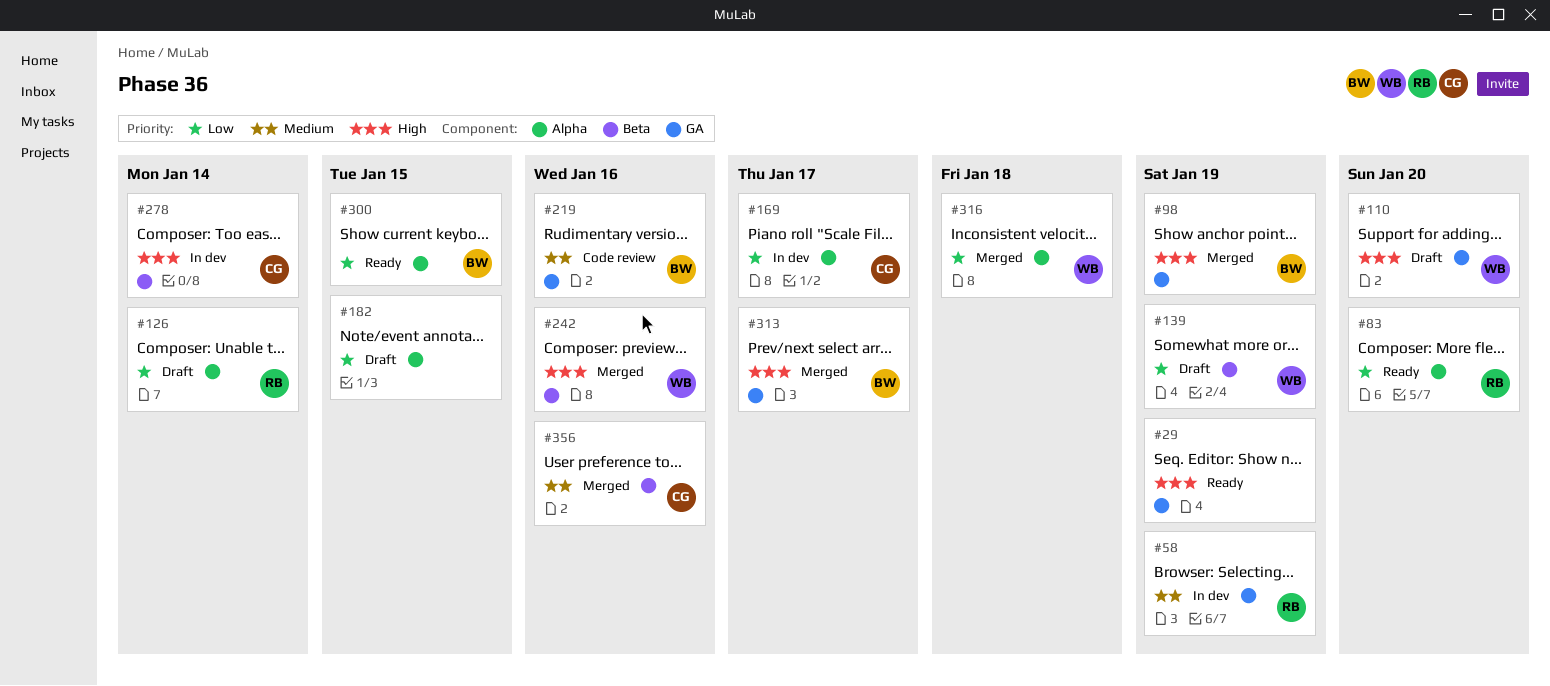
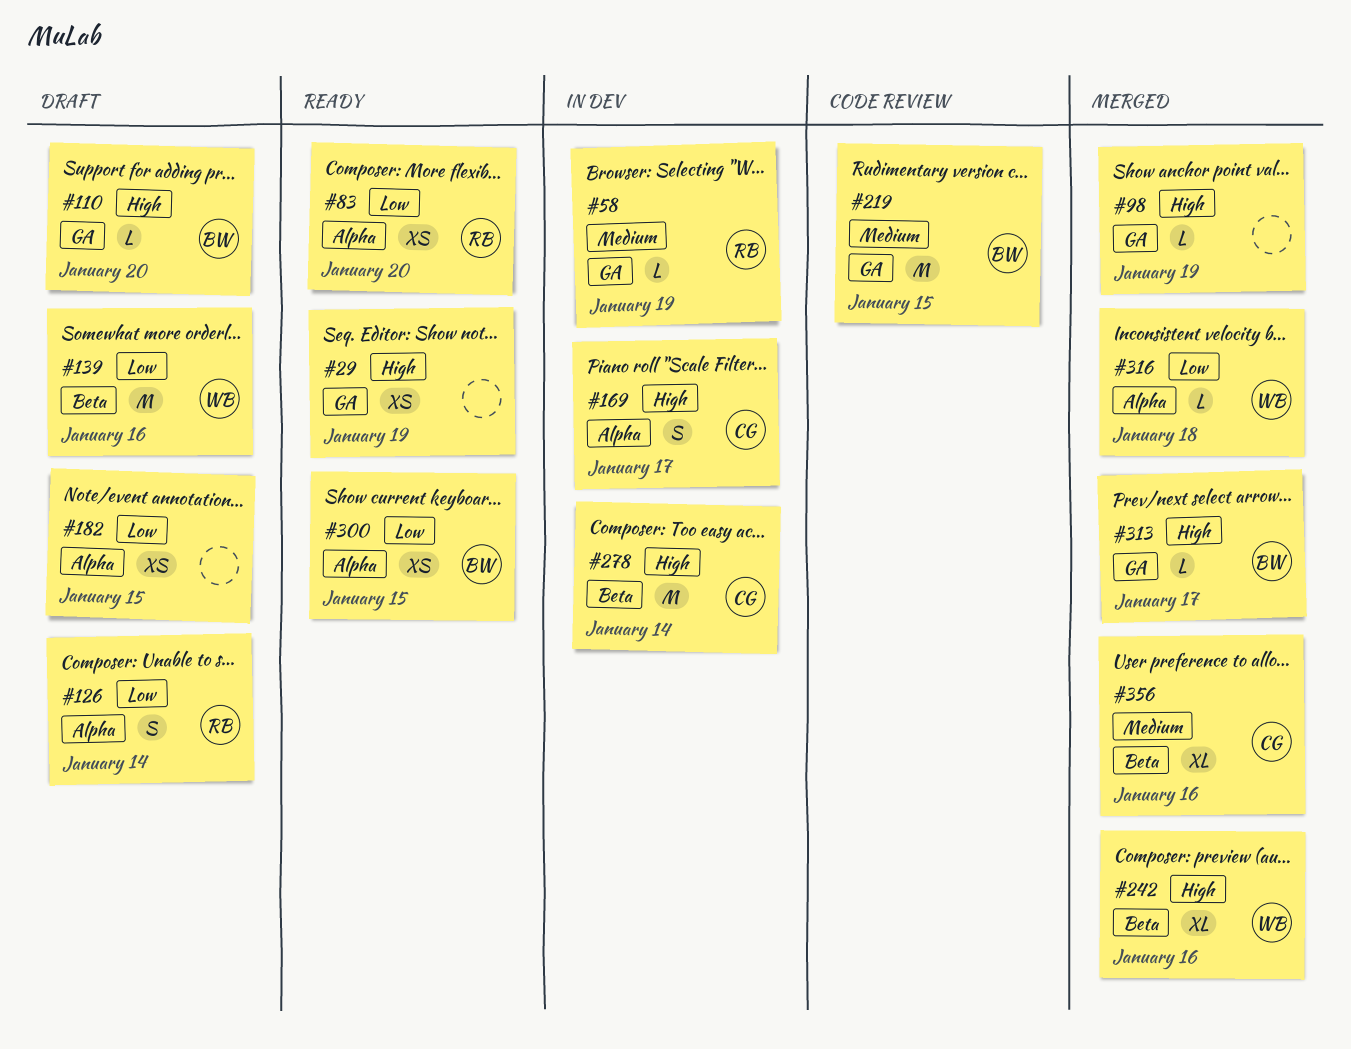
#98, owner: BW -> none
#110, owner: WB -> BW
#139, due: Jan 19 -> Jan 16
#169, priority: Low -> High
#219, due: Jan 16 -> Jan 15

